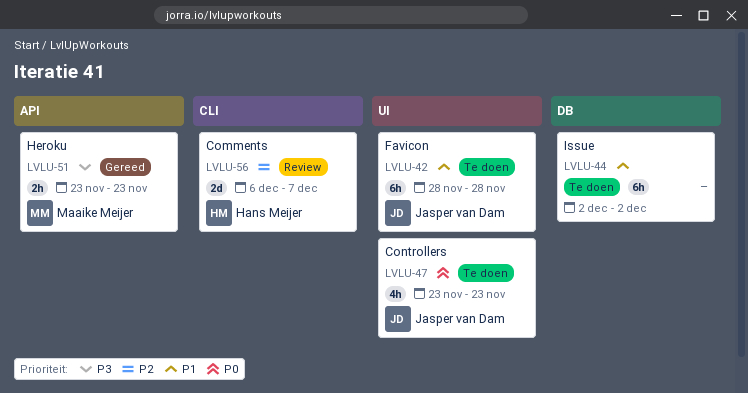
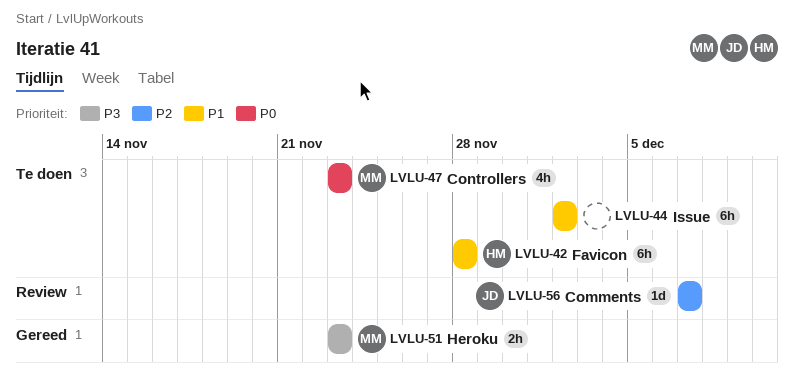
LVLU-42, owner: Jasper van Dam -> Hans Meijer
LVLU-47, owner: Jasper van Dam -> Maaike Meijer
LVLU-56, owner: Hans Meijer -> Jasper van Dam
LVLU-56, estimate: 2d -> 1d
LVLU-56, start: Dec 6 -> Dec 7

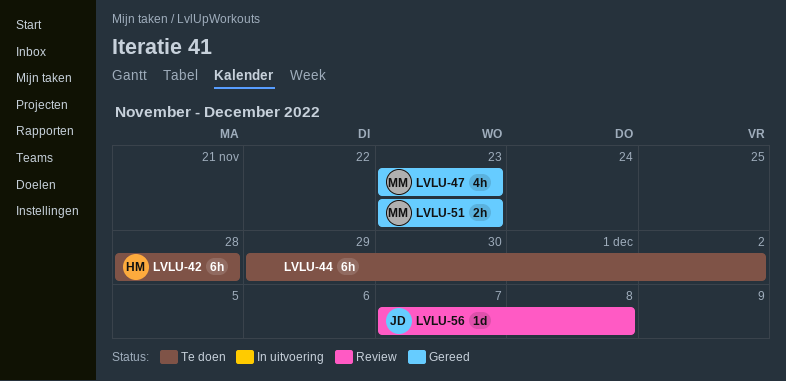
LVLU-44, start: Dec 2 -> Nov 29
LVLU-47, status: Te doen -> Gereed
LVLU-56, due: Dec 7 -> Dec 8

